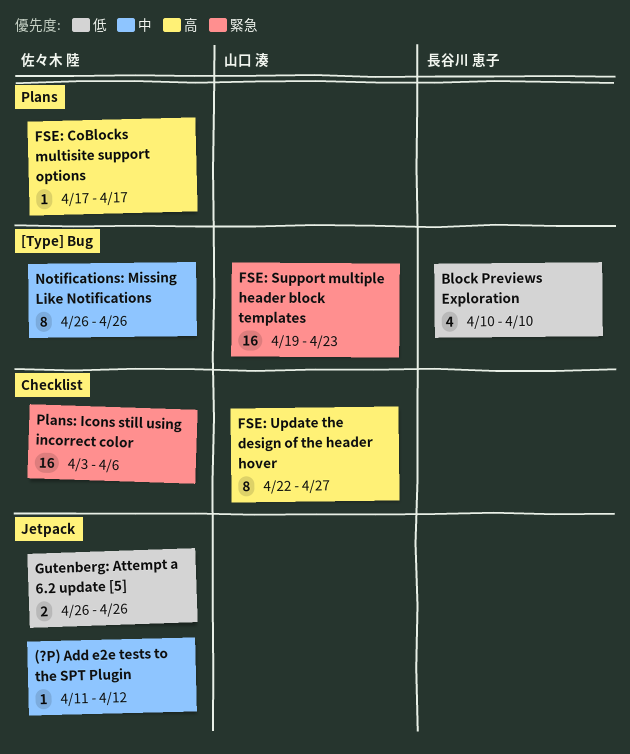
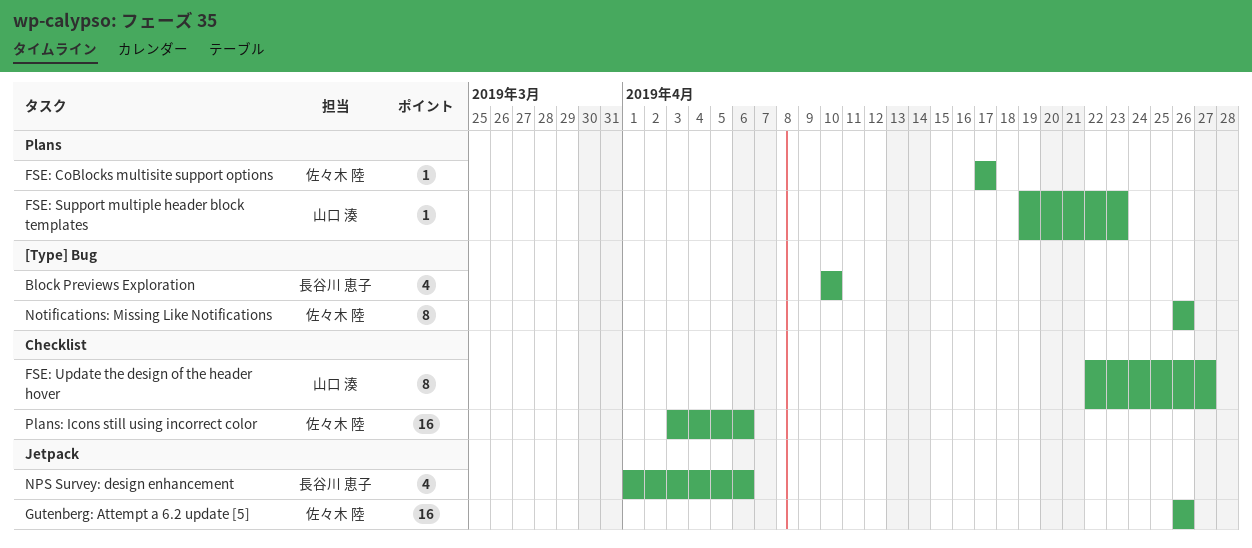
(?P) Add e2e tests to the SPT Plugin: present -> none
FSE: Support multiple header block templates, label: [Type] Bug -> Plans
FSE: Support multiple header block templates, estimate: 16 -> 1
Gutenberg: Attempt a 6.2 update [5], estimate: 2 -> 16
NPS Survey: design enhancement: none -> present

